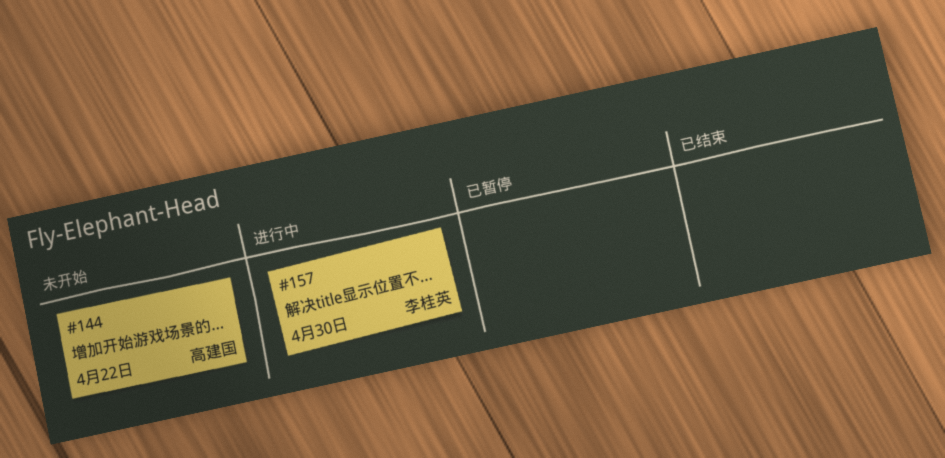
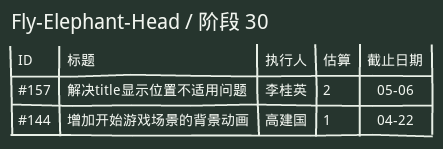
#157, due: Apr 30 -> May 6

